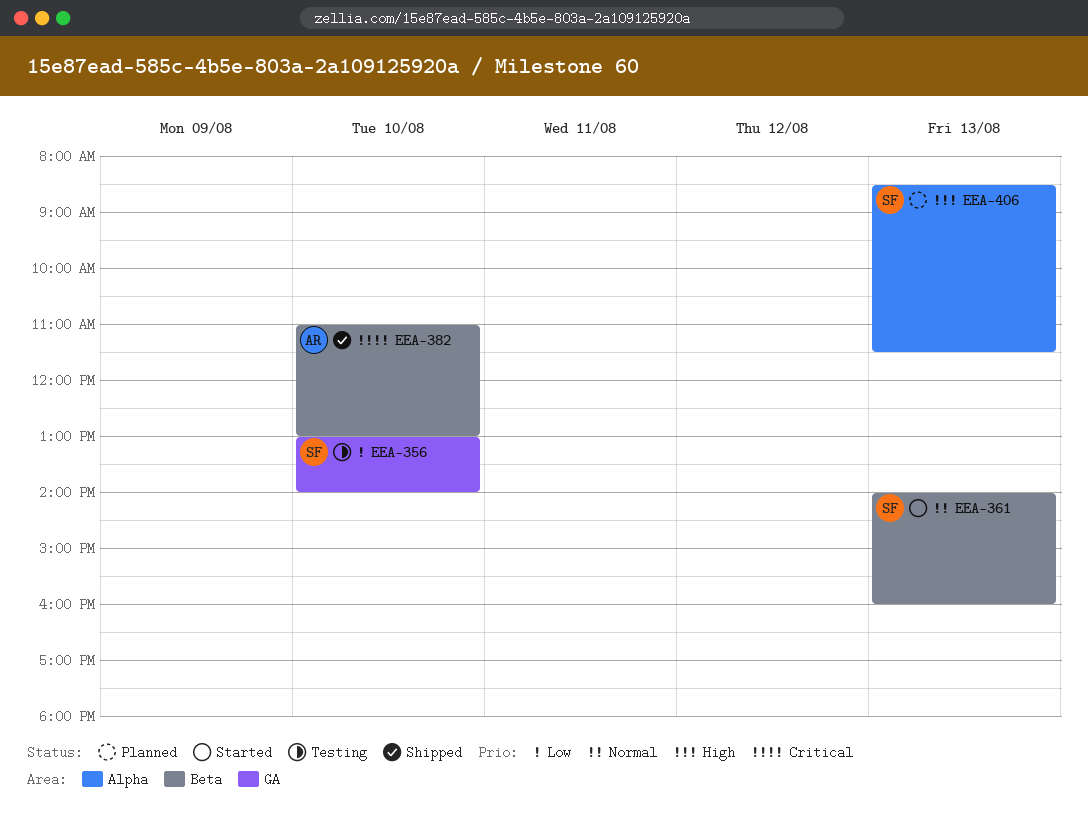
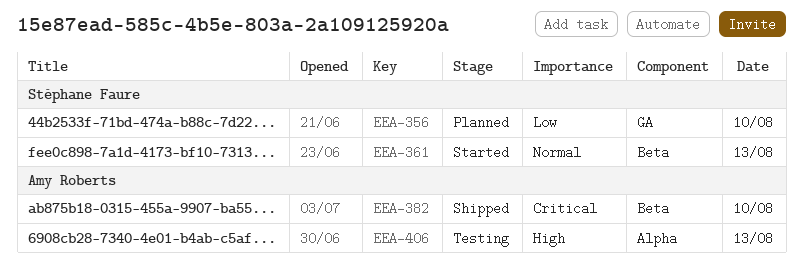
EEA-356, status: Testing -> Planned
EEA-406, status: Planned -> Testing
EEA-406, owner: Stéphane Faure -> Amy Roberts

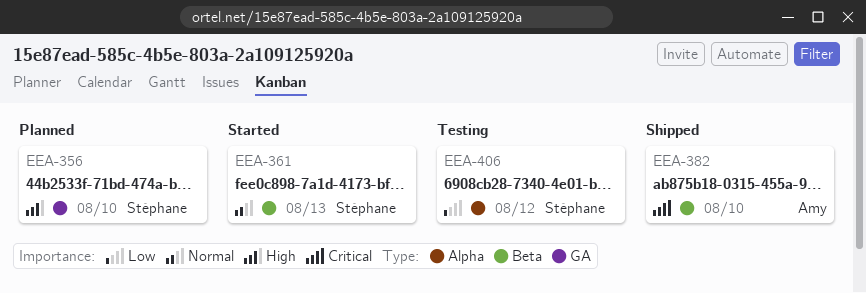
EEA-356, priority: Low -> High
EEA-406, owner: Amy Roberts -> Stéphane Faure
EEA-406, priority: High -> Low
EEA-406, day: Aug 13 -> Aug 12

